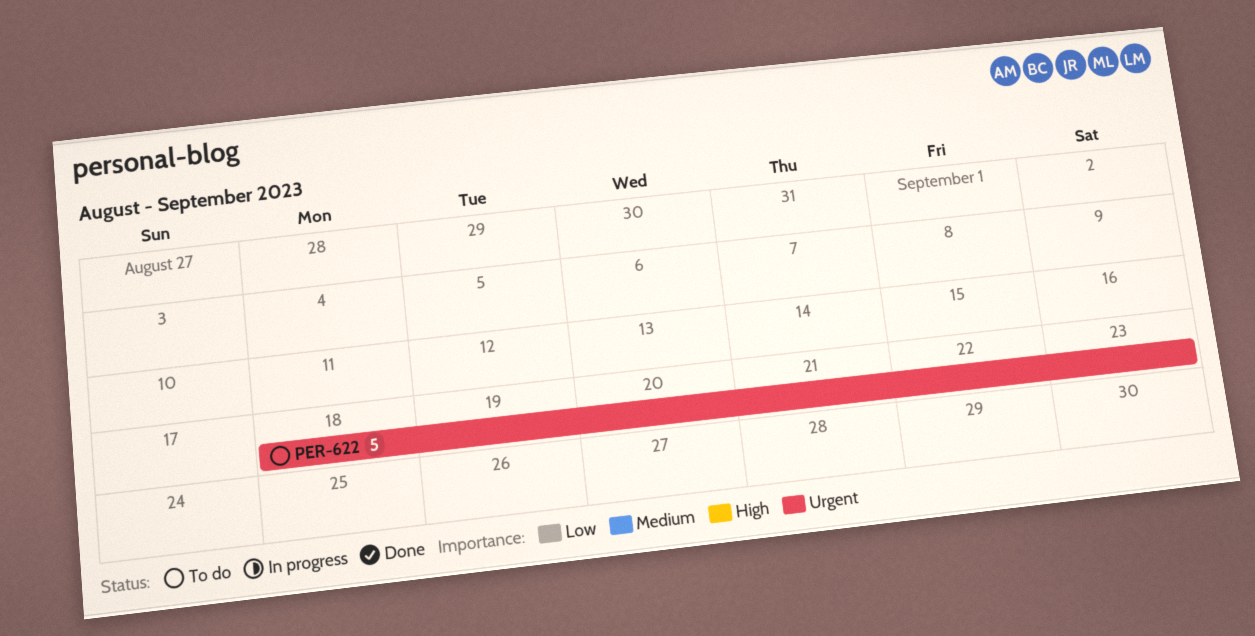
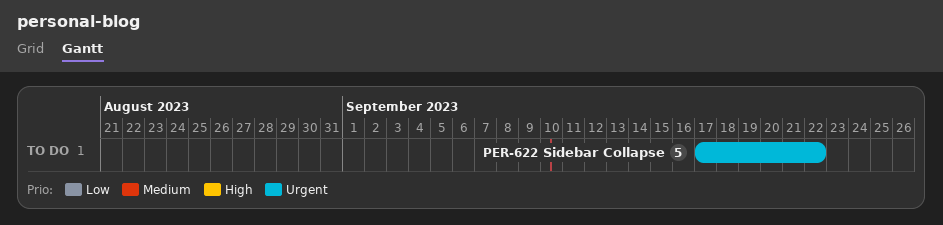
PER-622, start: Sep 18 -> Sep 17
PER-622, due: Sep 23 -> Sep 22

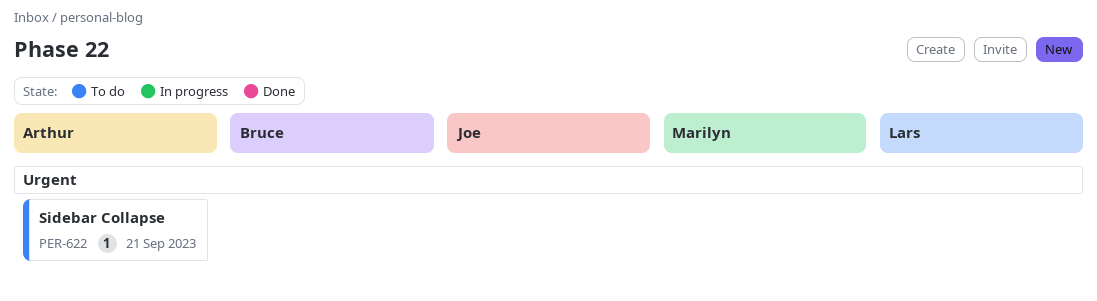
PER-622, estimate: 5 -> 1
PER-622, due: Sep 22 -> Sep 21

